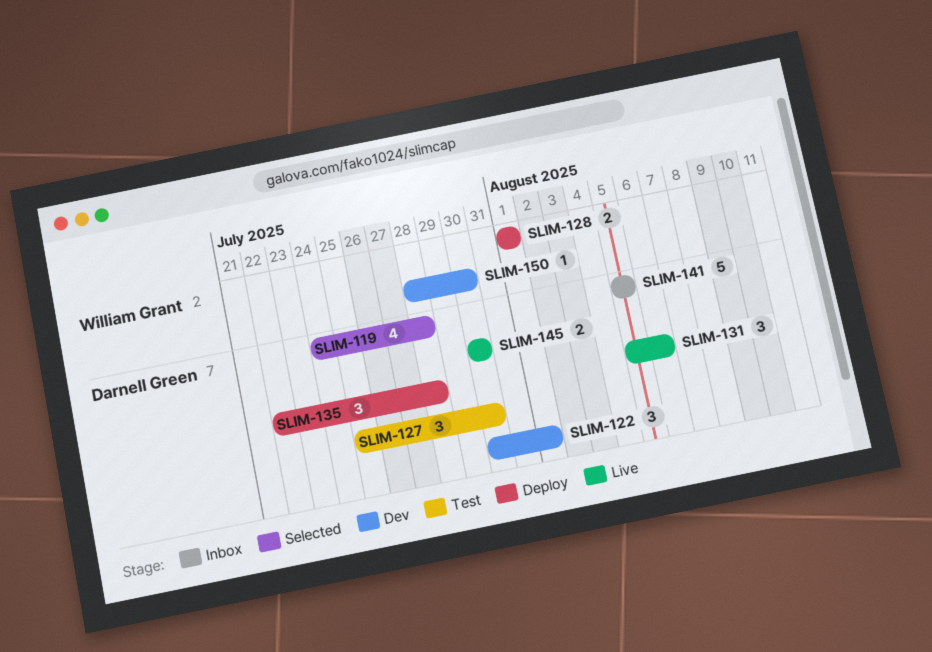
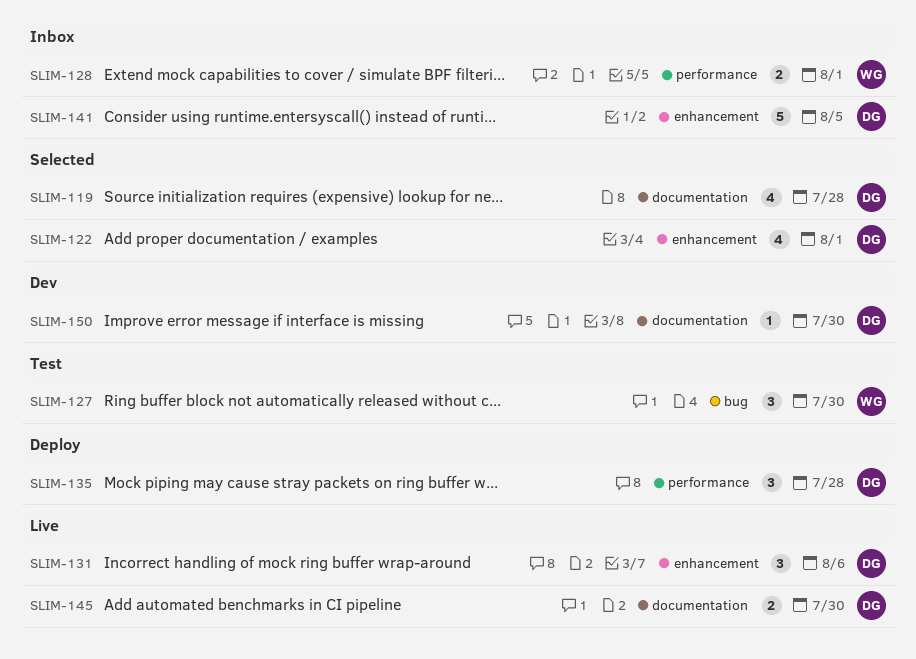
SLIM-122, status: Dev -> Selected
SLIM-122, estimate: 3 -> 4
SLIM-127, owner: Darnell Green -> William Grant
SLIM-128, status: Deploy -> Inbox
SLIM-150, owner: William Grant -> Darnell Green

